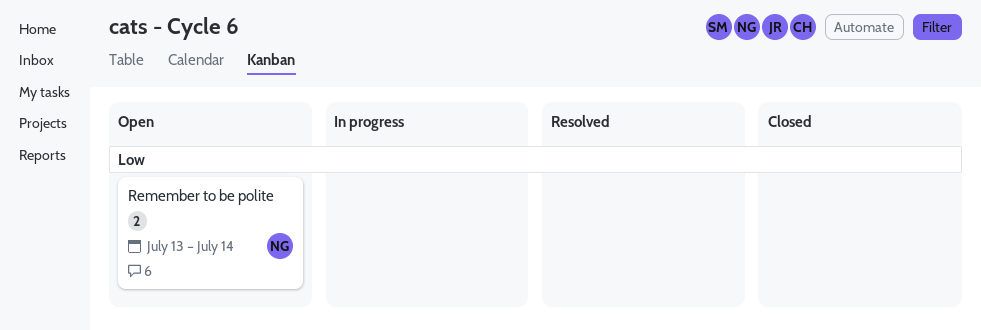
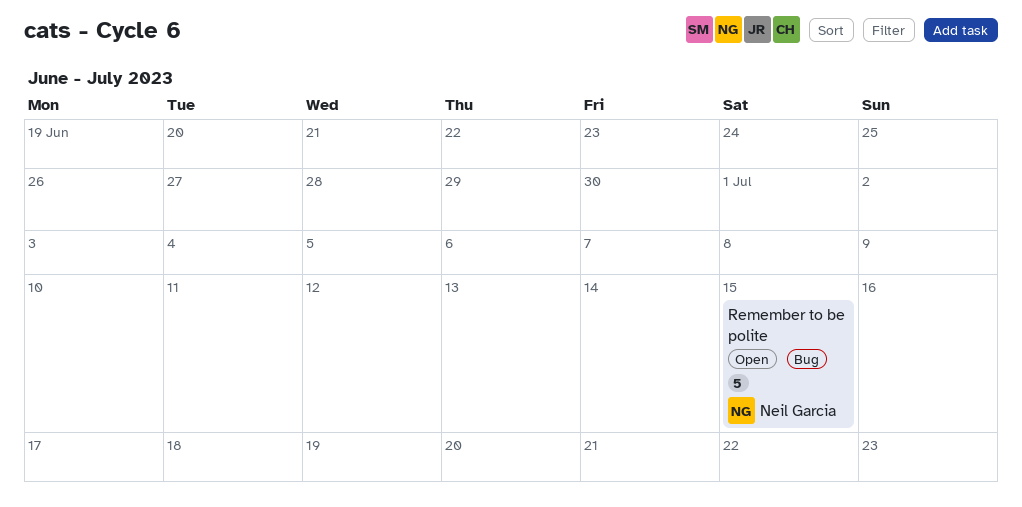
Remember to be polite, estimate: 2 -> 5
Remember to be polite, due: Jul 14 -> Jul 15

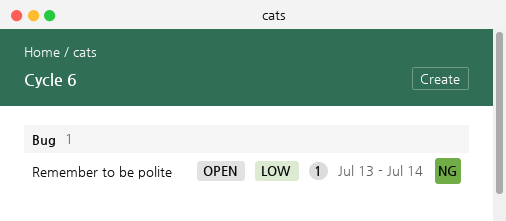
Remember to be polite, estimate: 5 -> 1
Remember to be polite, due: Jul 15 -> Jul 14

